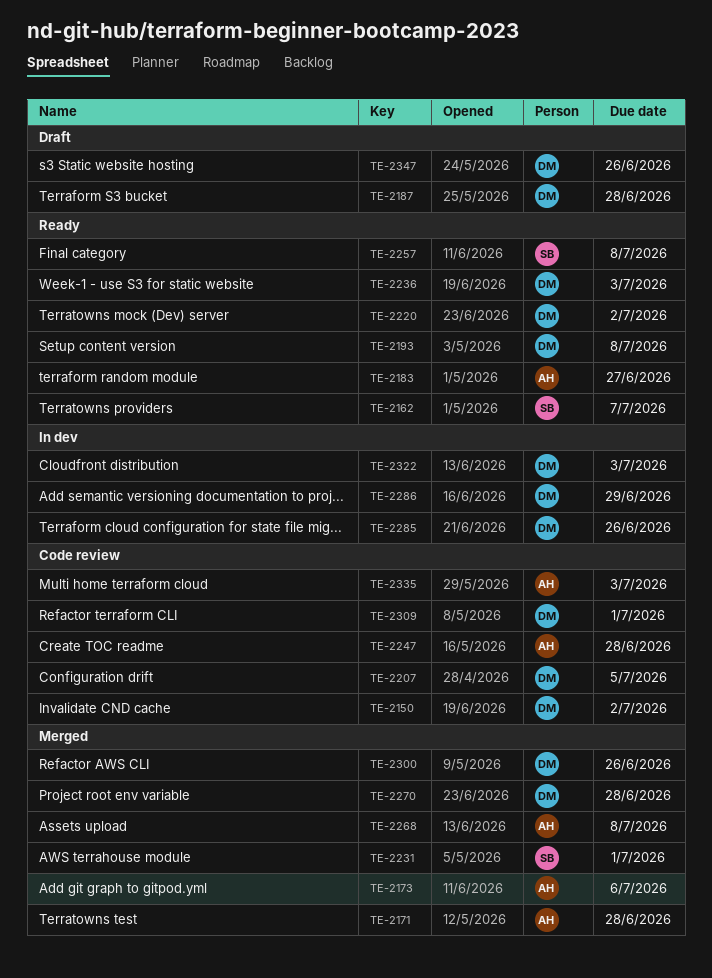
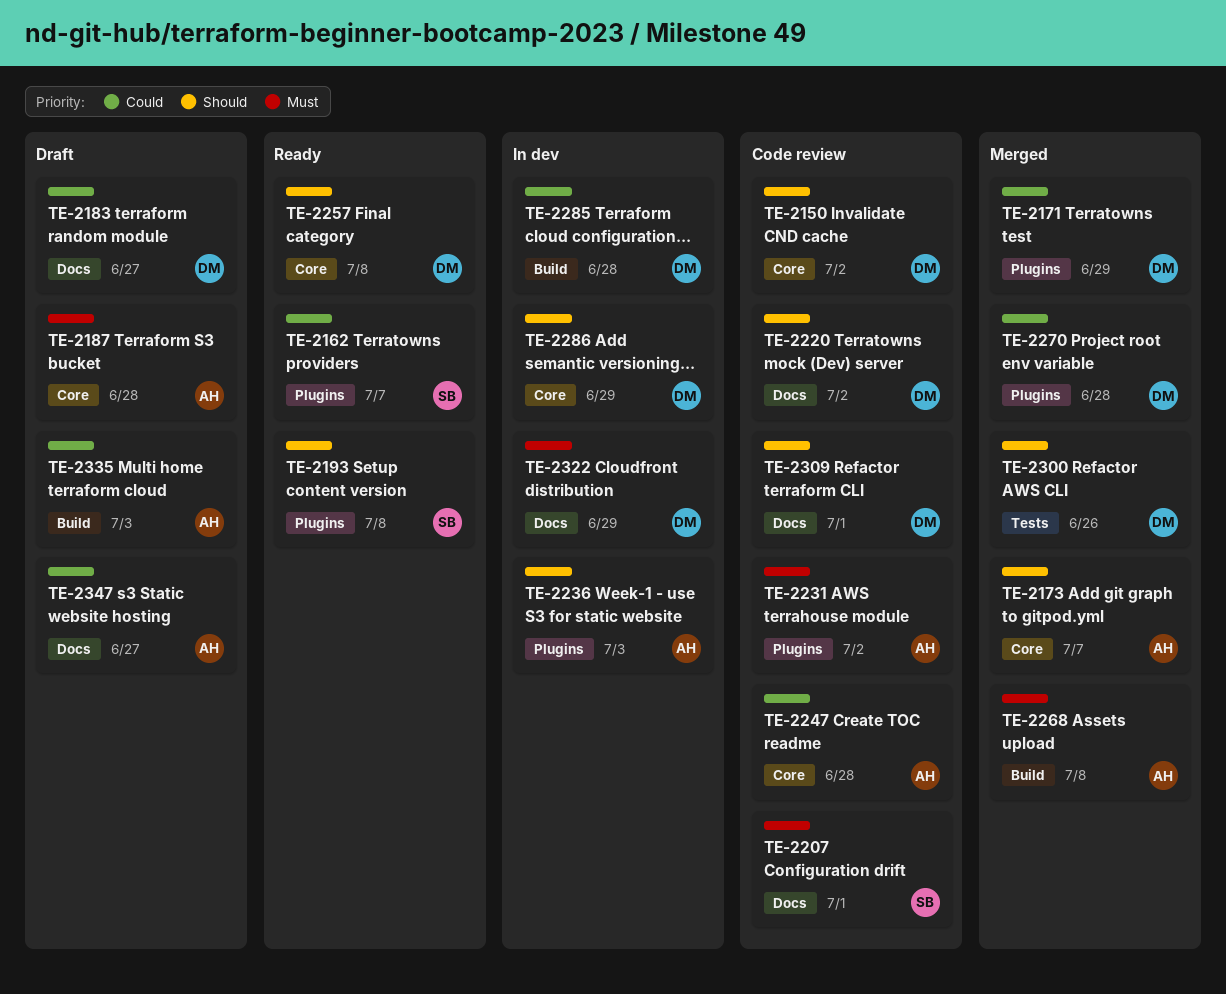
TE-2171, owner: AH -> DM
TE-2171, due: Jun 28 -> Jun 29
TE-2173, due: Jul 6 -> Jul 7
TE-2183, status: Ready -> Draft
TE-2183, owner: AH -> DM
TE-2187, owner: DM -> AH
TE-2193, owner: DM -> SB
TE-2207, owner: DM -> SB
TE-2207, due: Jul 5 -> Jul 1
TE-2220, status: Ready -> Code review
TE-2231, status: Merged -> Code review
TE-2231, owner: SB -> AH
TE-2231, due: Jul 1 -> Jul 2
TE-2236, status: Ready -> In dev
TE-2236, owner: DM -> AH
TE-2257, owner: SB -> DM
TE-2285, due: Jun 26 -> Jun 28
TE-2322, due: Jul 3 -> Jun 29
TE-2335, status: Code review -> Draft
TE-2347, owner: DM -> AH
TE-2347, due: Jun 26 -> Jun 27

